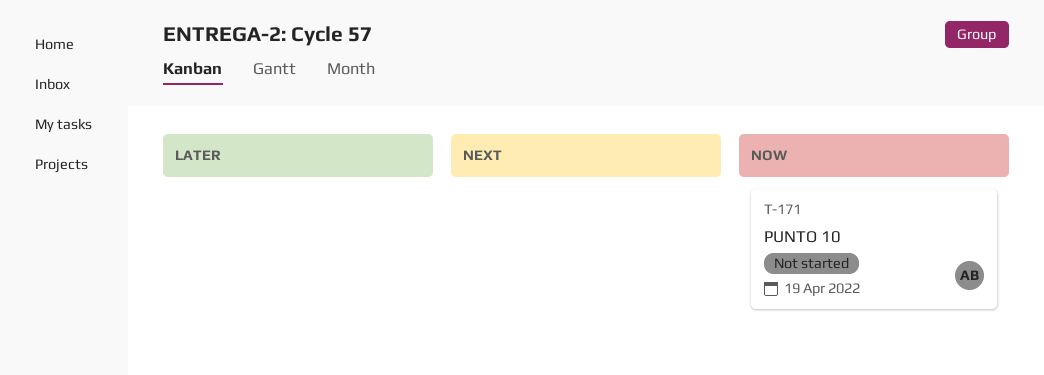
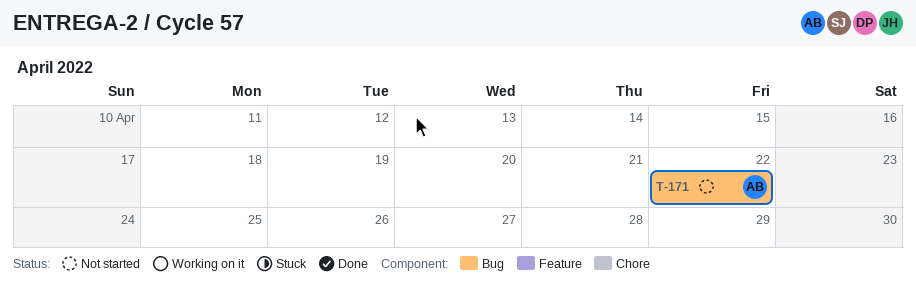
T-171, due: Apr 19 -> Apr 22

